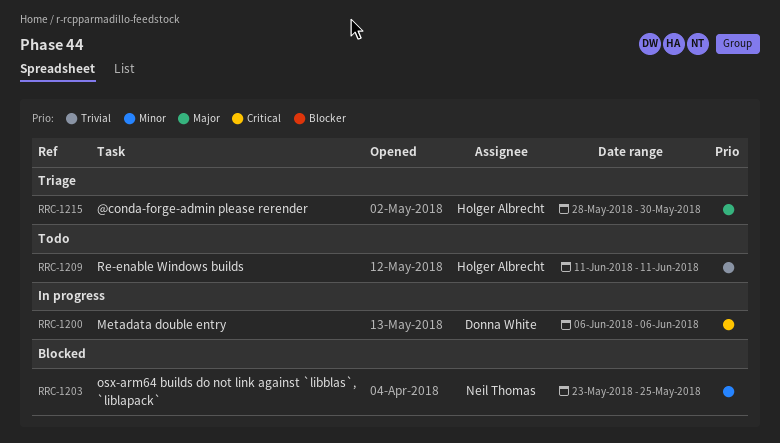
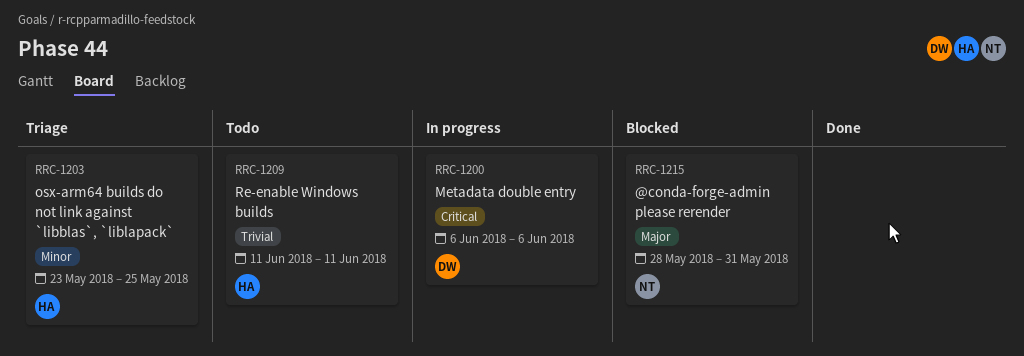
RRC-1203, status: Blocked -> Triage
RRC-1203, owner: Neil Thomas -> Holger Albrecht
RRC-1215, status: Triage -> Blocked
RRC-1215, owner: Holger Albrecht -> Neil Thomas
RRC-1215, due: May 30 -> May 31

